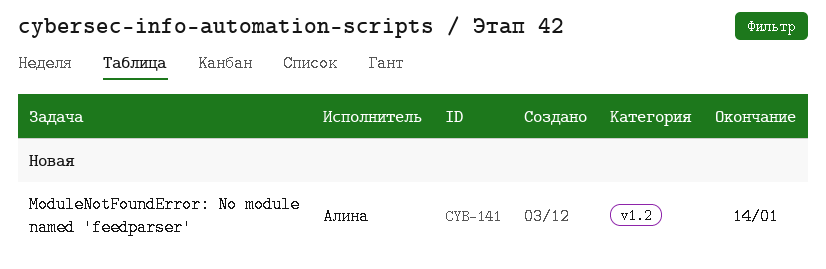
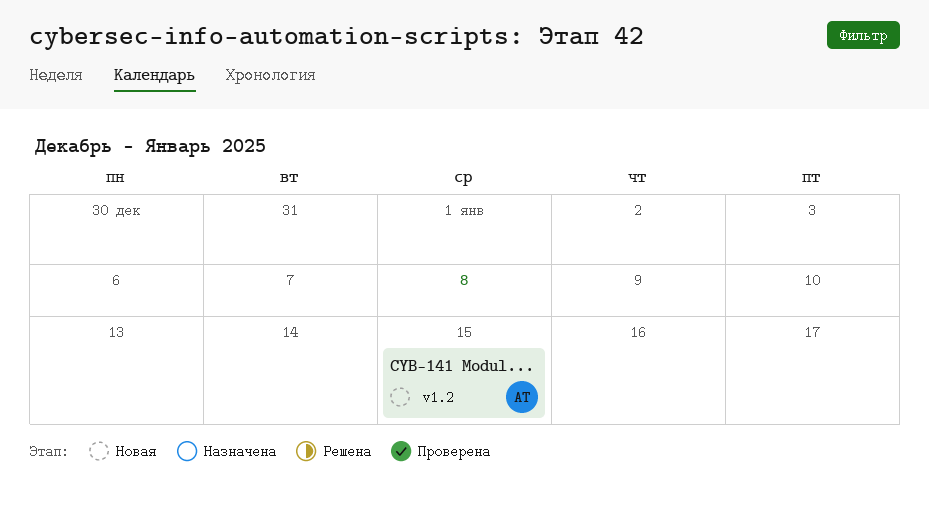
CYB-141, due: Jan 14 -> Jan 15

